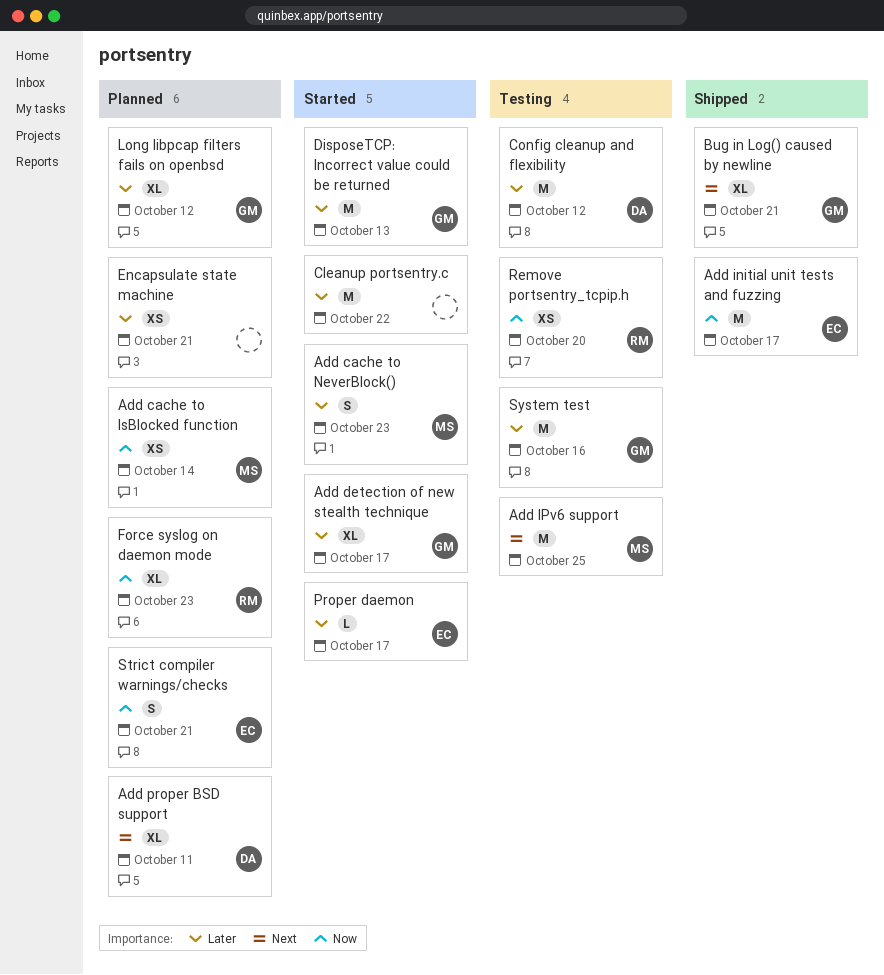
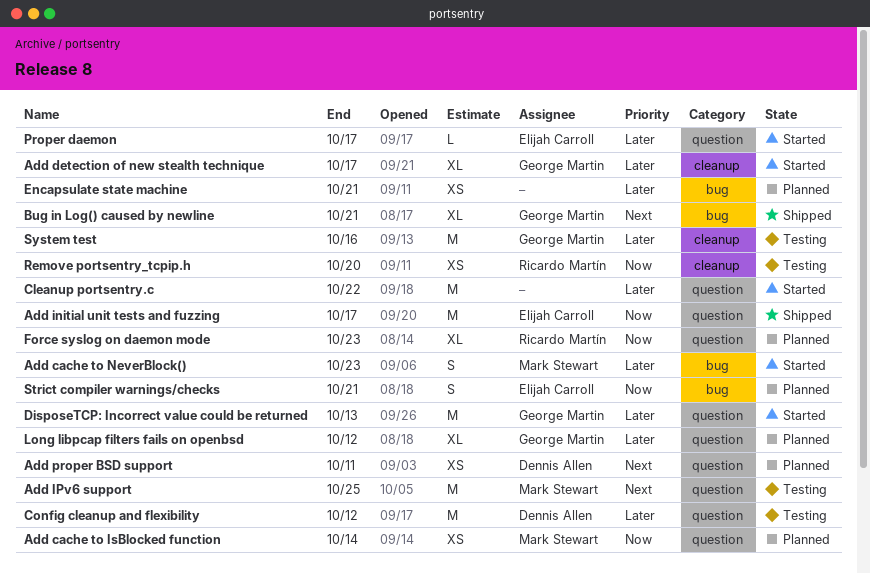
Add proper BSD support, estimate: XL -> XS

